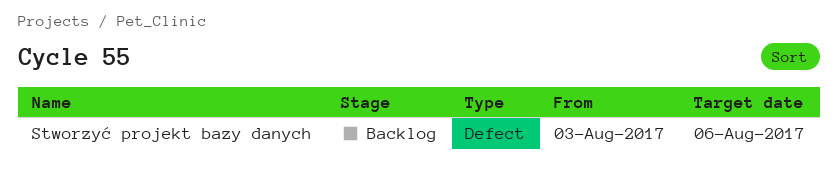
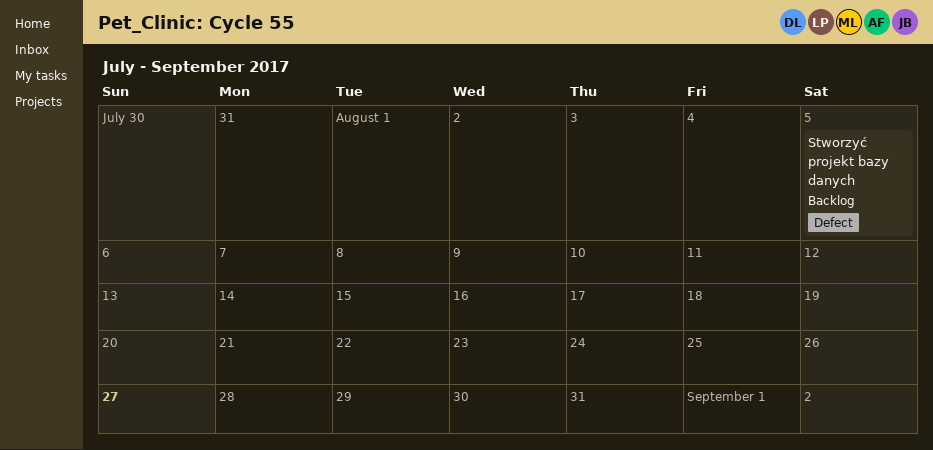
Stworzyć projekt bazy danych, due: Aug 6 -> Aug 5

